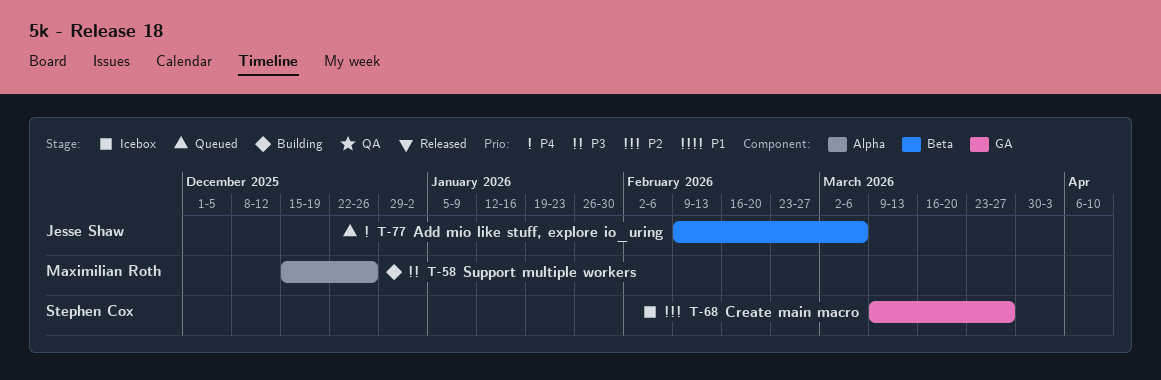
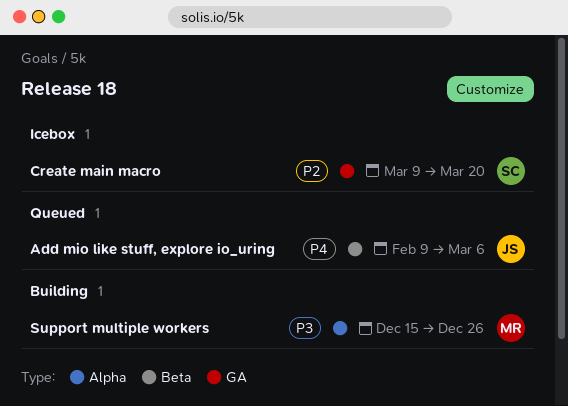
Create main macro, due: Mar 27 -> Mar 20

